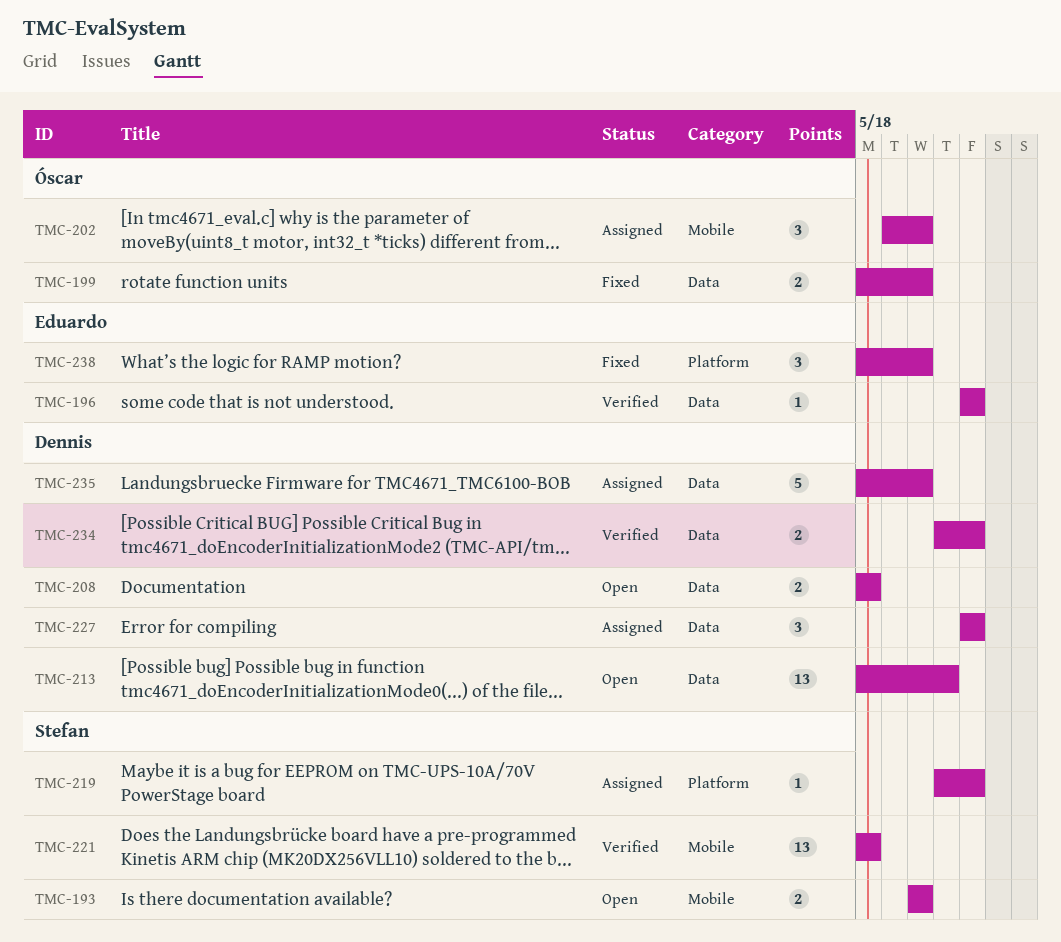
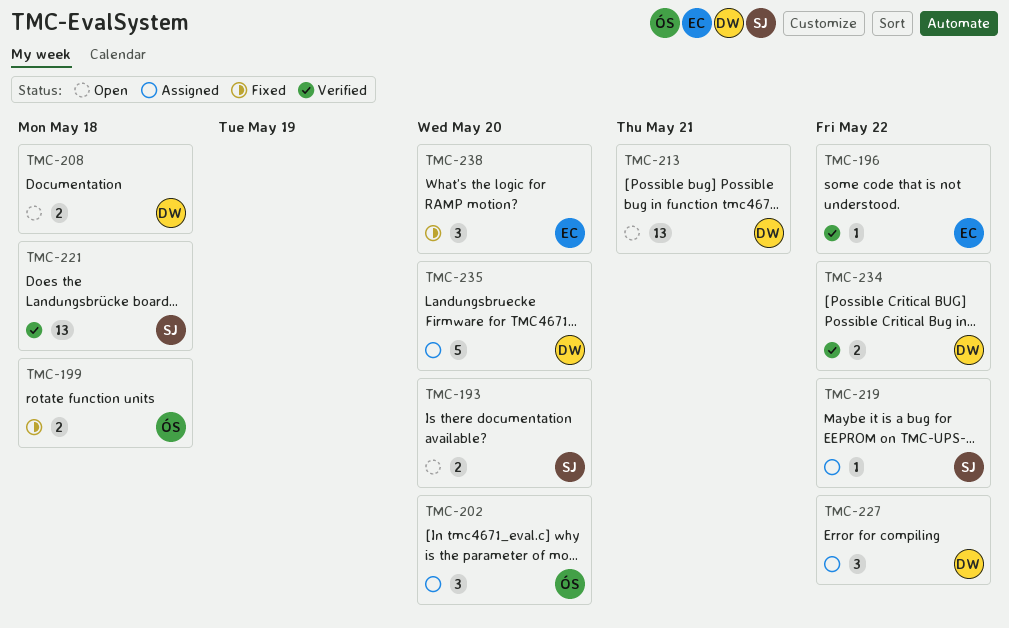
TMC-199, due: May 20 -> May 18

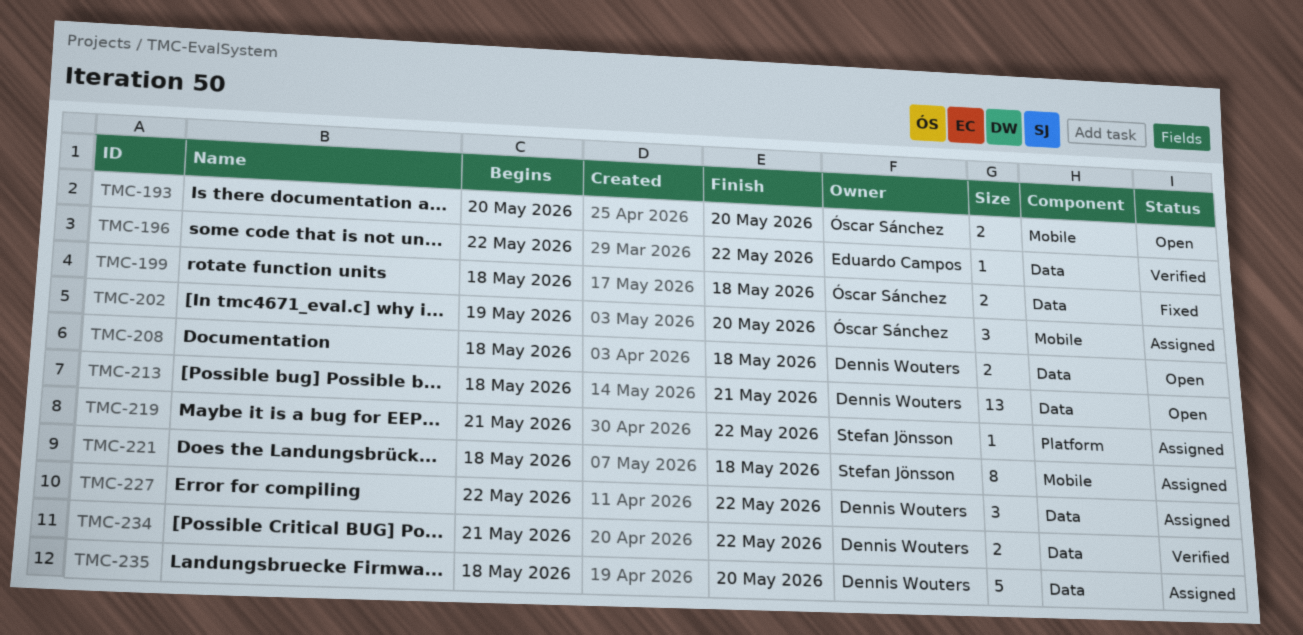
TMC-193, owner: Stefan Jönsson -> Óscar Sánchez
TMC-221, status: Verified -> Assigned
TMC-221, estimate: 13 -> 8
TMC-238: present -> none

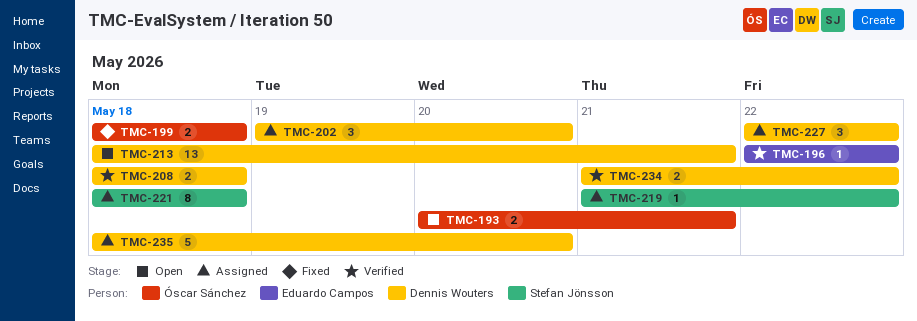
TMC-193, due: May 20 -> May 21
TMC-202, owner: Óscar Sánchez -> Dennis Wouters
TMC-208, status: Open -> Verified

